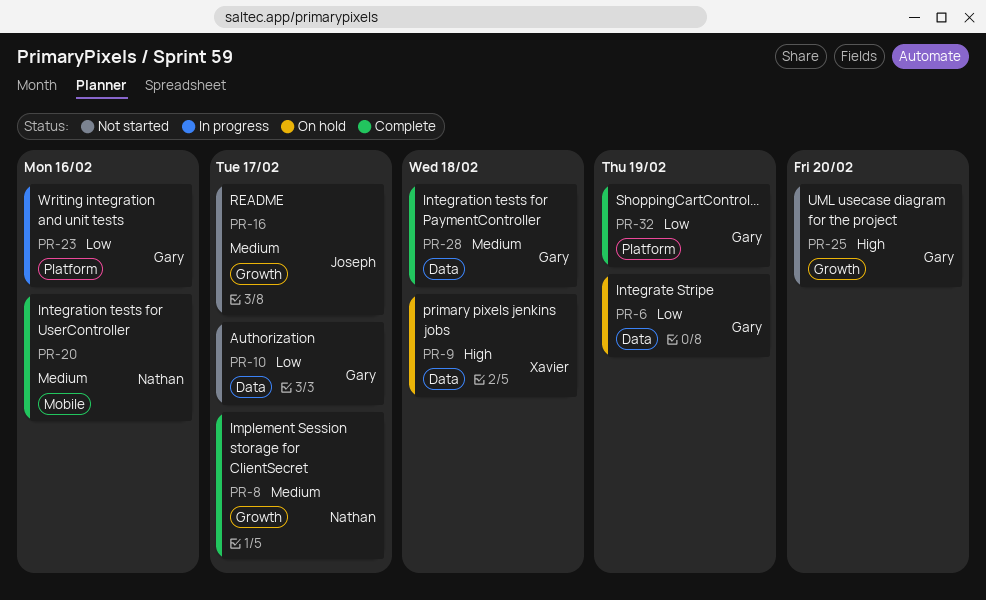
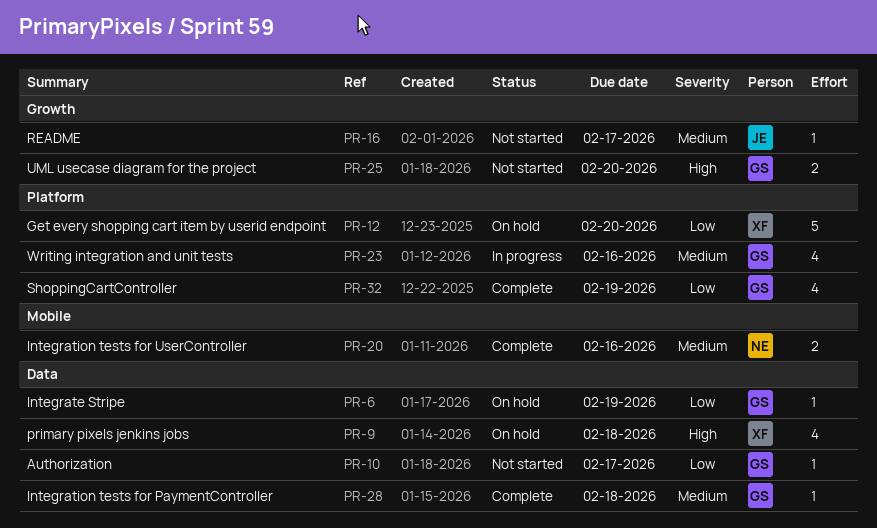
PR-8: present -> none
PR-12: none -> present
PR-23, priority: Low -> Medium

